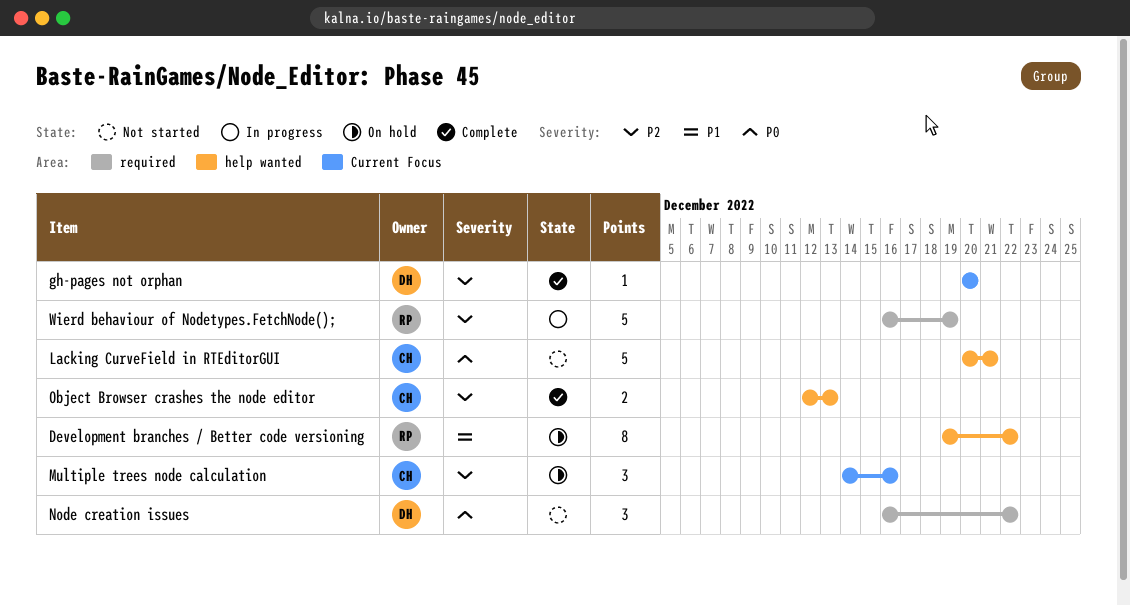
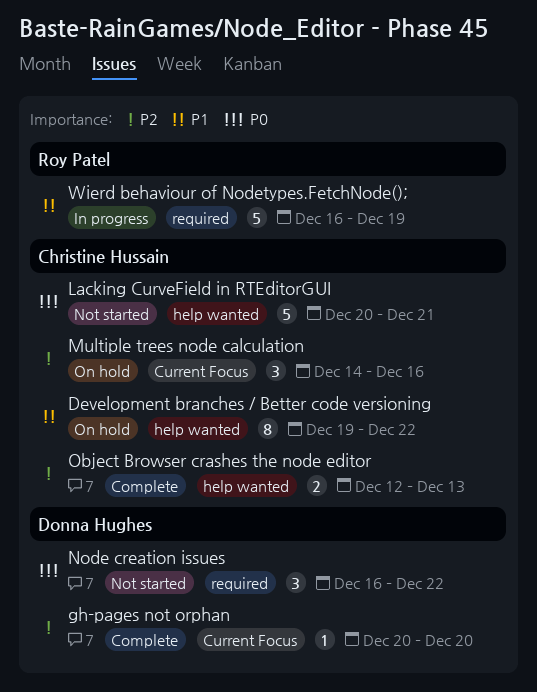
Development branches / Better code versioning, owner: Roy Patel -> Christine Hussain
Wierd behaviour of Nodetypes.FetchNode();, priority: P2 -> P1

